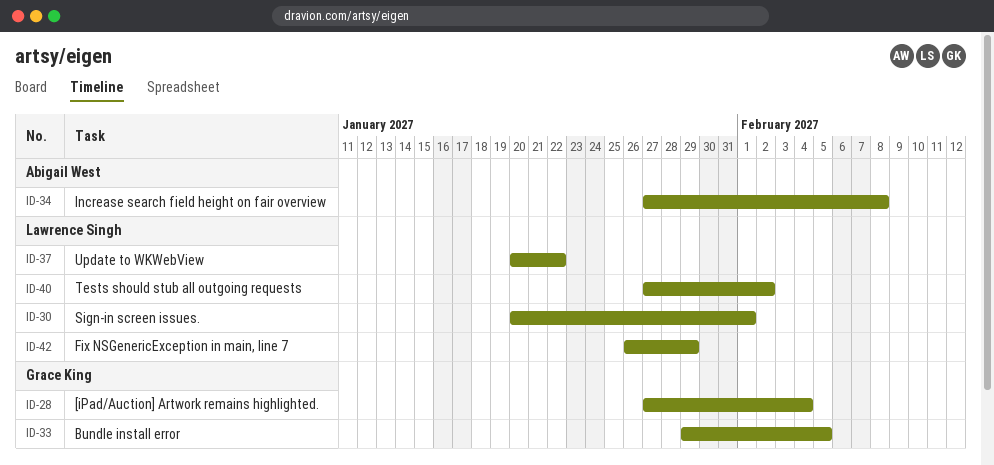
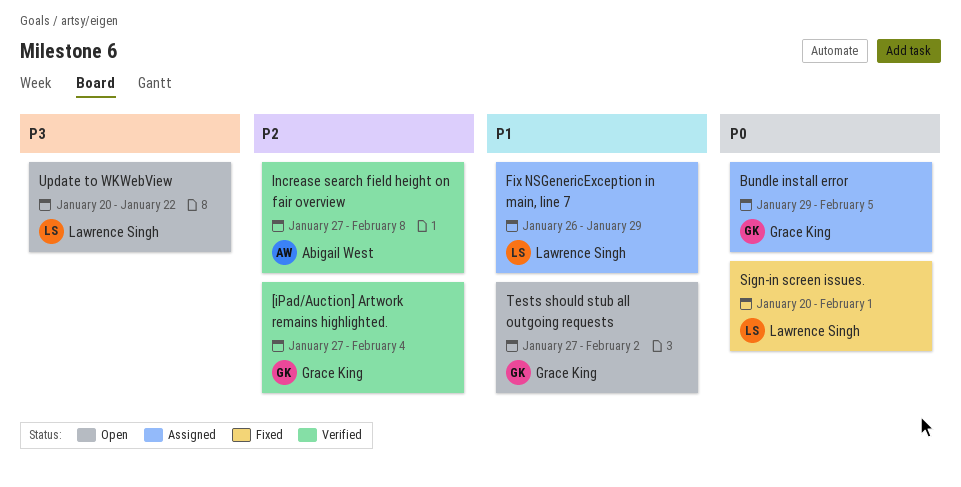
Tests should stub all outgoing requests, owner: Lawrence Singh -> Grace King

